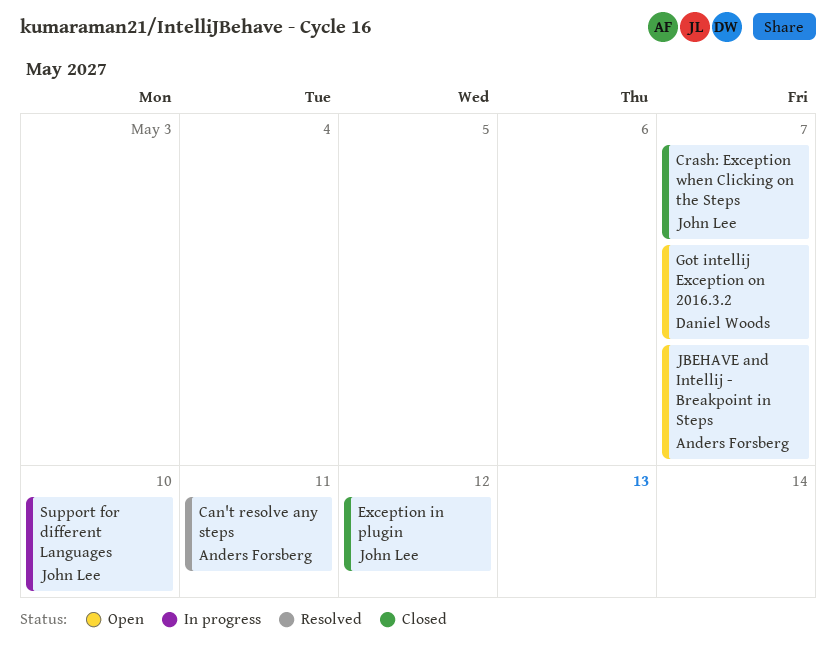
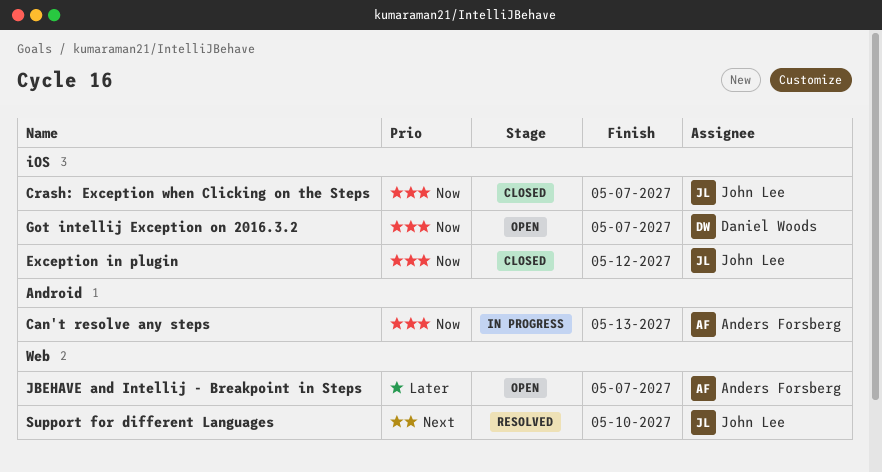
Can't resolve any steps, status: Resolved -> In progress
Can't resolve any steps, due: May 11 -> May 13
Support for different Languages, status: In progress -> Resolved

